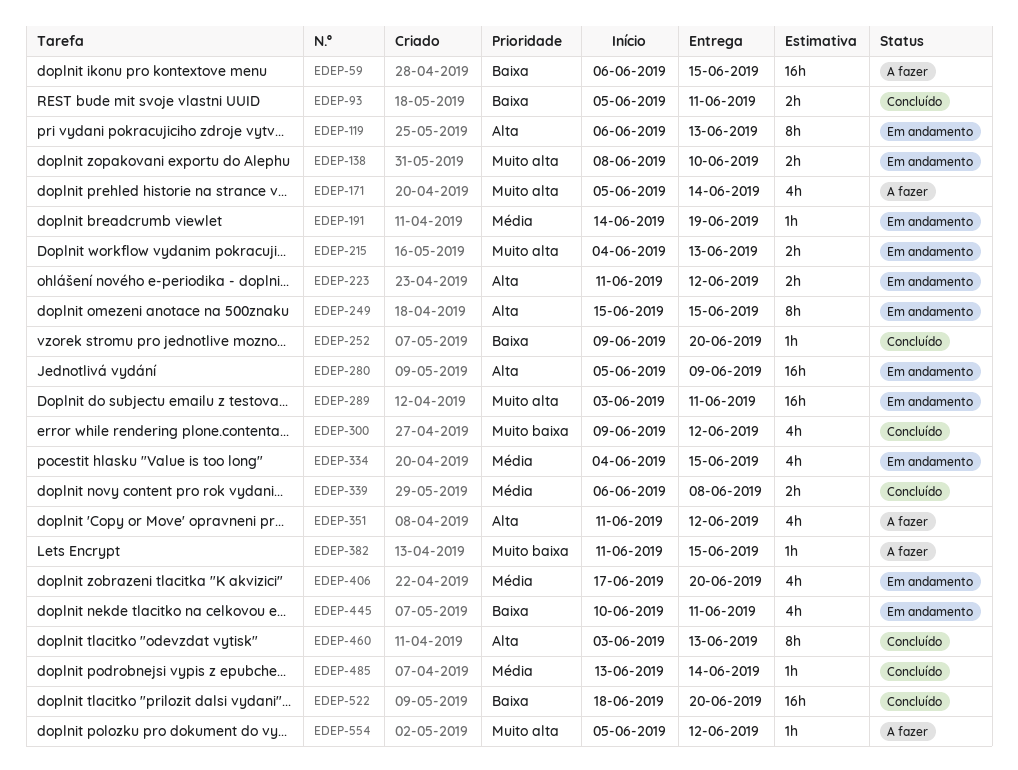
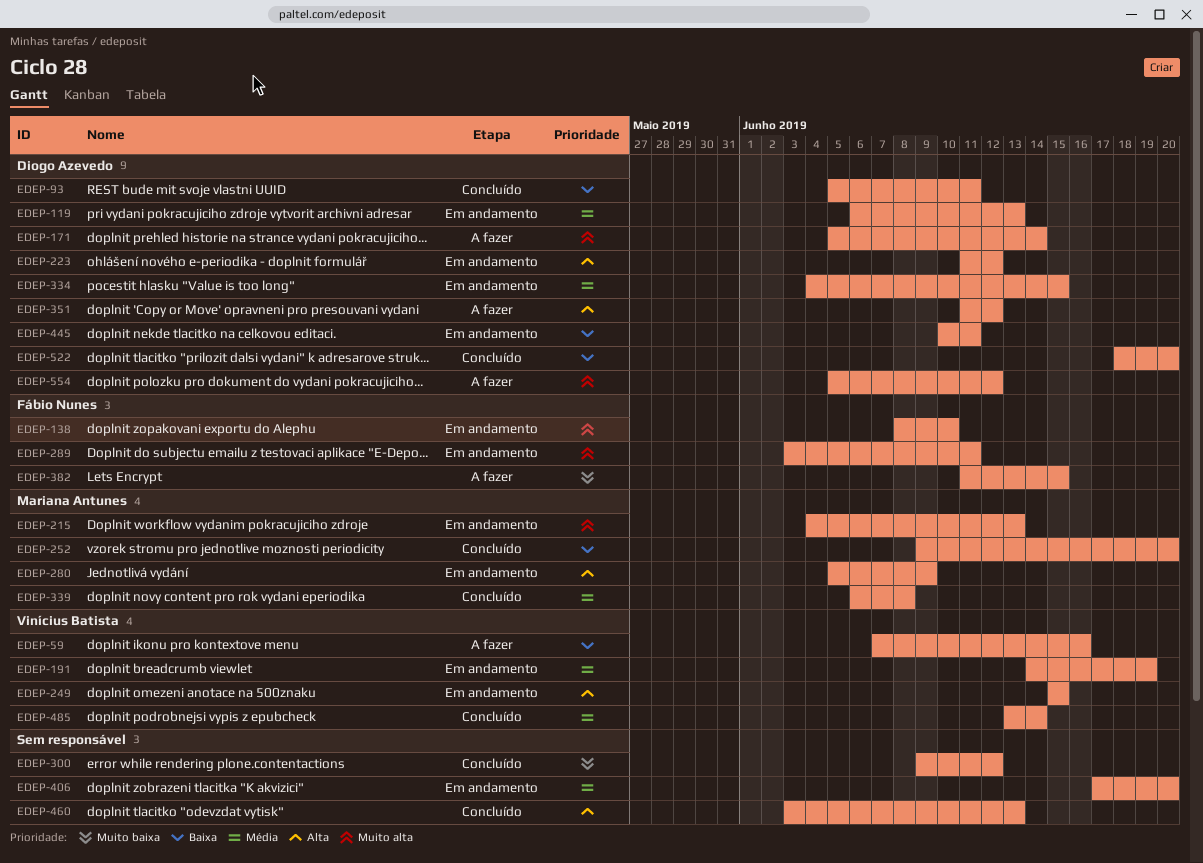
EDEP-59, start: Jun 6 -> Jun 7
EDEP-59, due: Jun 15 -> Jun 16
EDEP-119, priority: Alta -> Média

